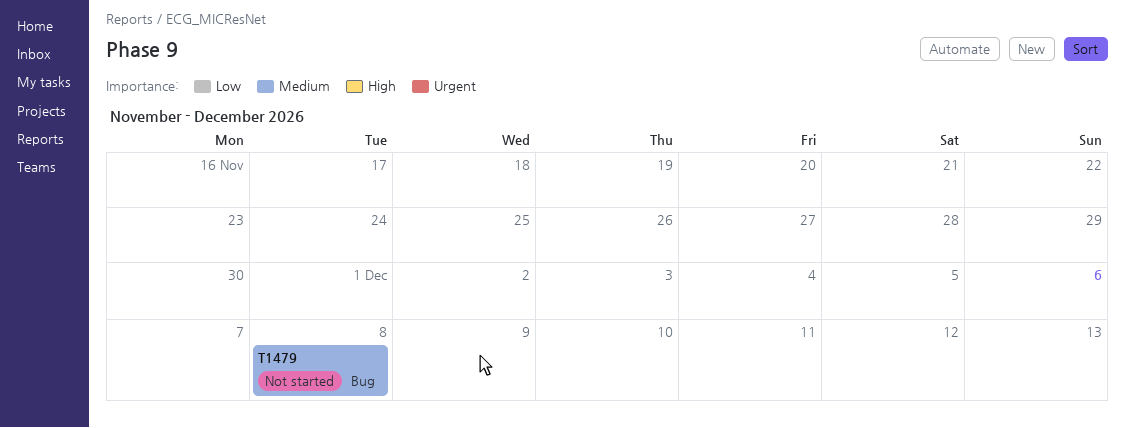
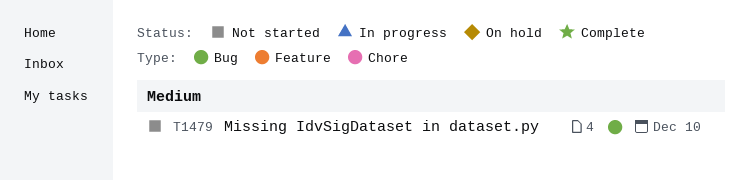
T1479, due: Dec 8 -> Dec 10

